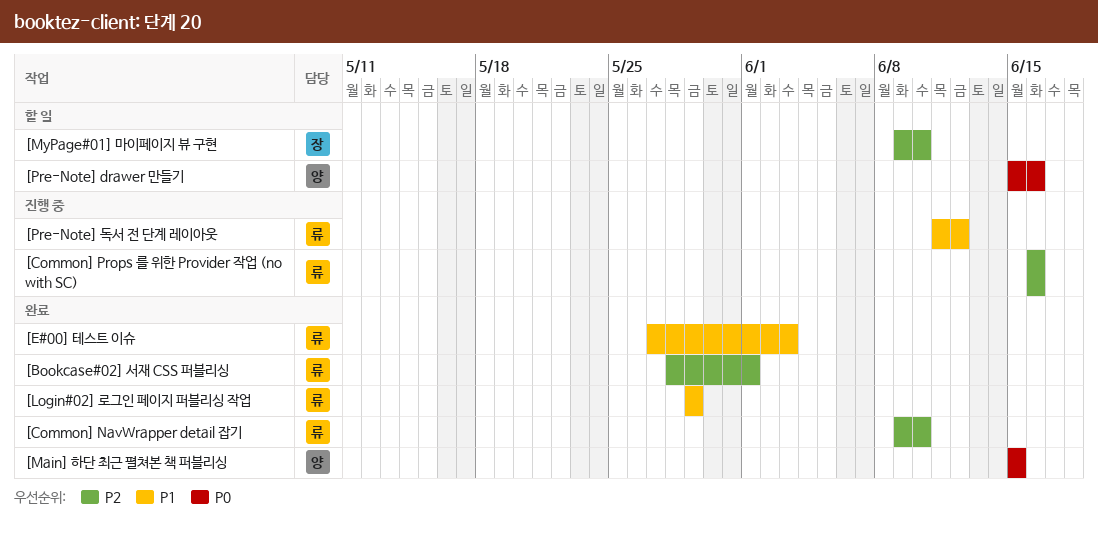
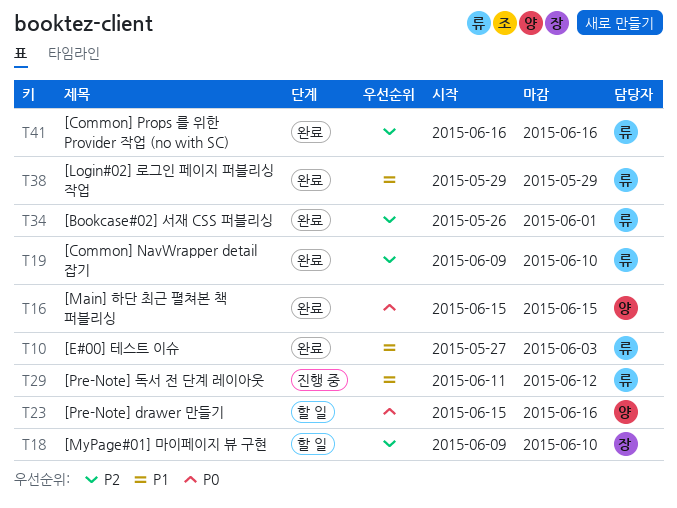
[Bookcase#02] 서재 CSS 퍼블리싱, start: May 28 -> May 26
[Common] Props 를 위한 Provider 작업 (no with SC), status: 진행 중 -> 완료

